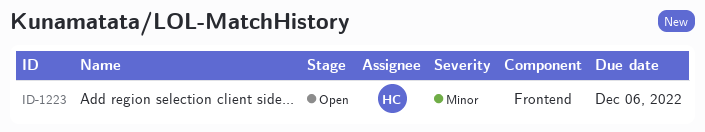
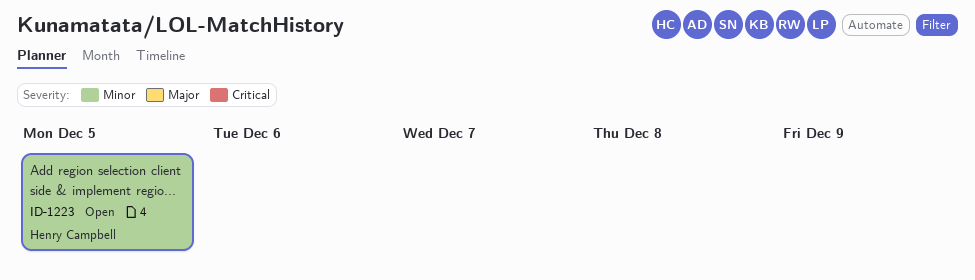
ID-1223, due: Dec 6 -> Dec 5

